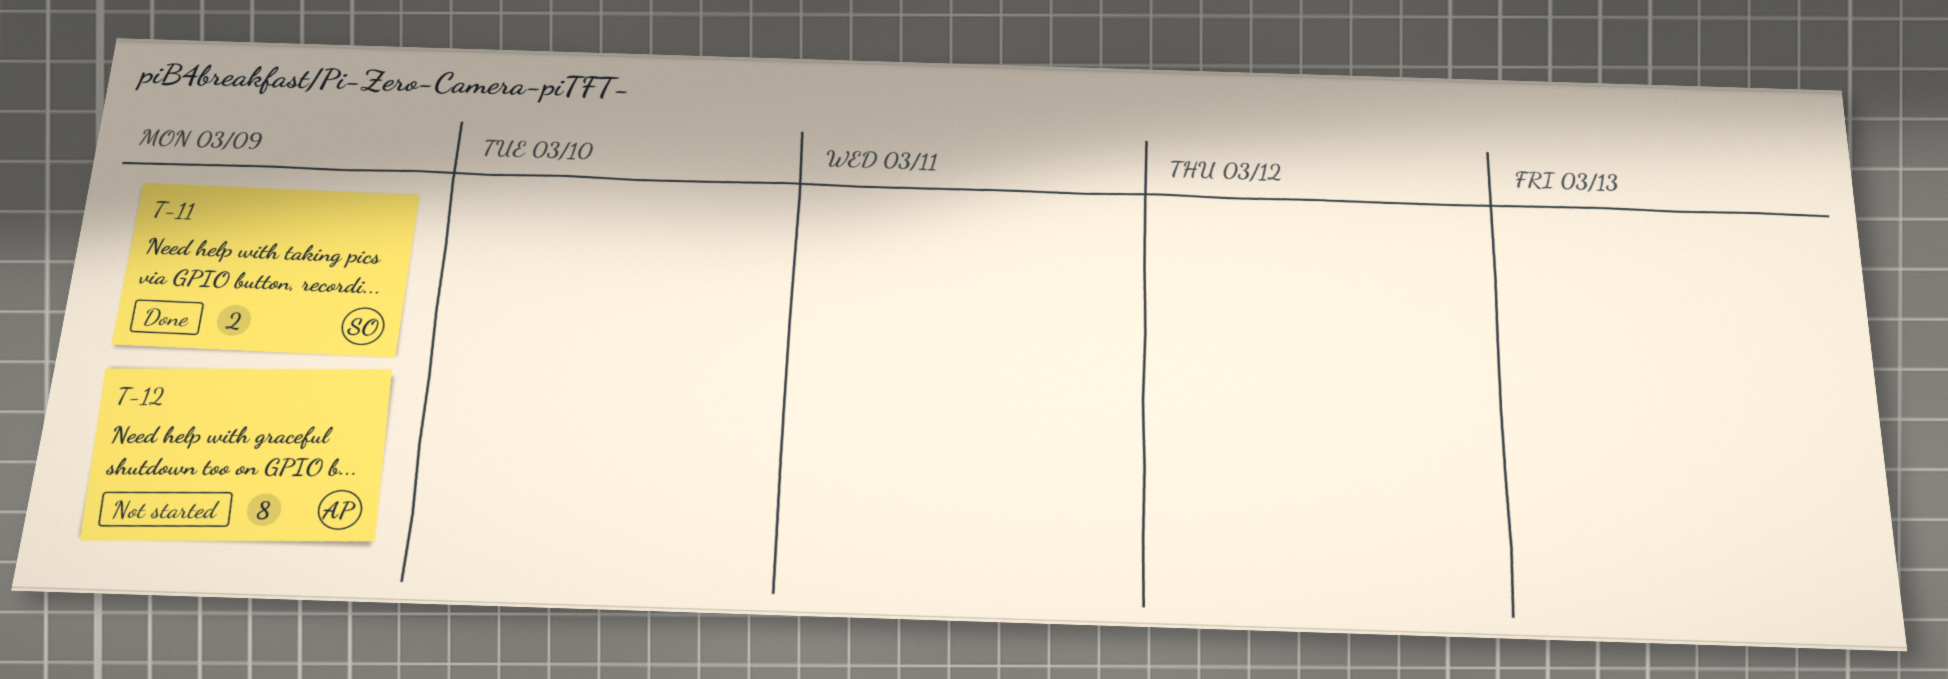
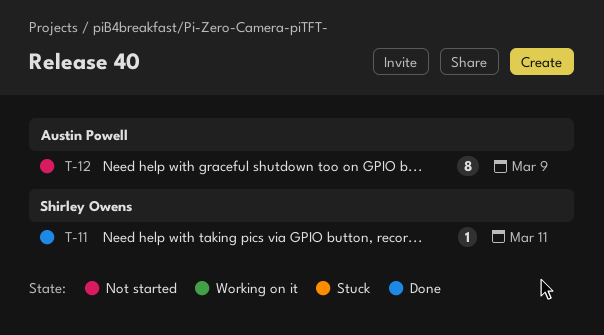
T-11, estimate: 2 -> 1
T-11, due: Mar 9 -> Mar 11

